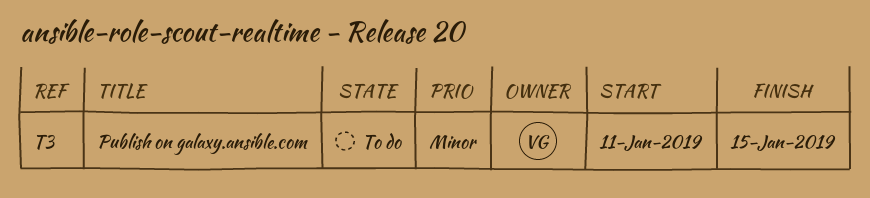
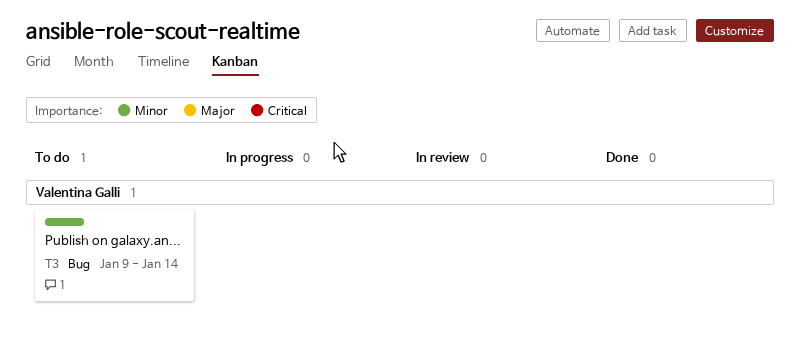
T3, start: Jan 11 -> Jan 9
T3, due: Jan 15 -> Jan 14

